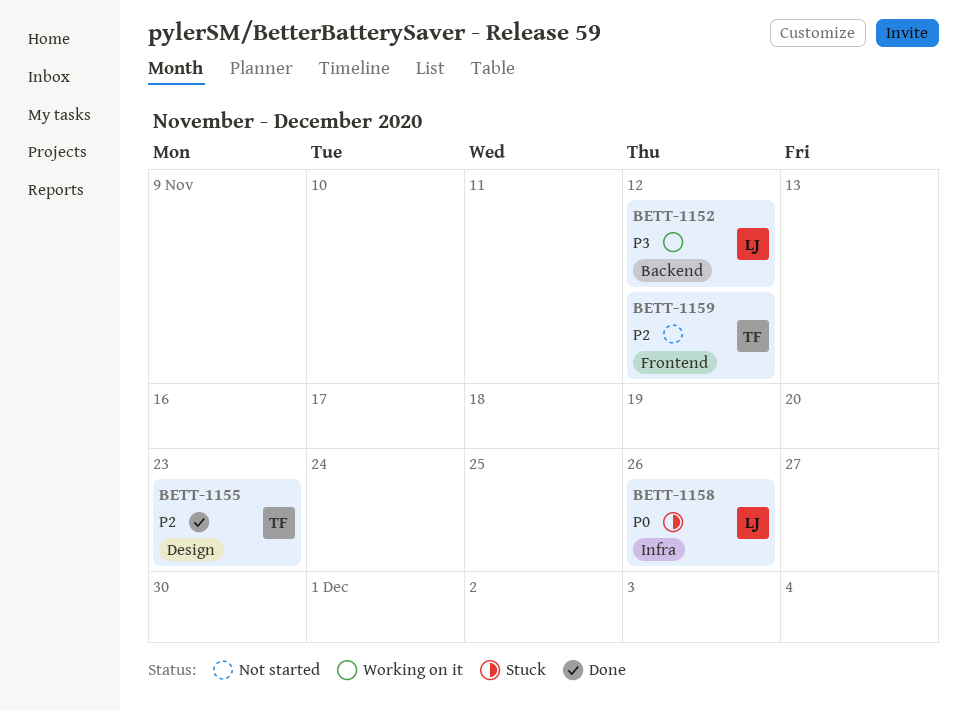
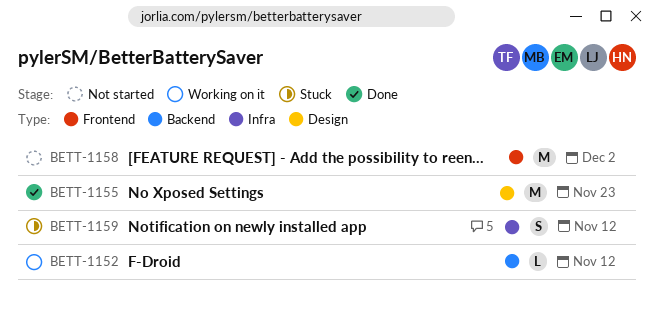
BETT-1158, status: Stuck -> Not started
BETT-1158, label: Infra -> Frontend
BETT-1158, due: Nov 26 -> Dec 2
BETT-1159, status: Not started -> Stuck
BETT-1159, label: Frontend -> Infra

